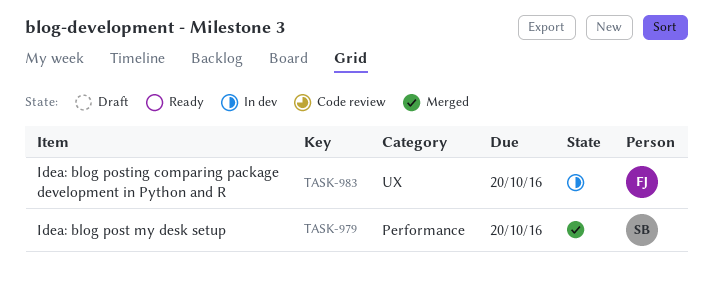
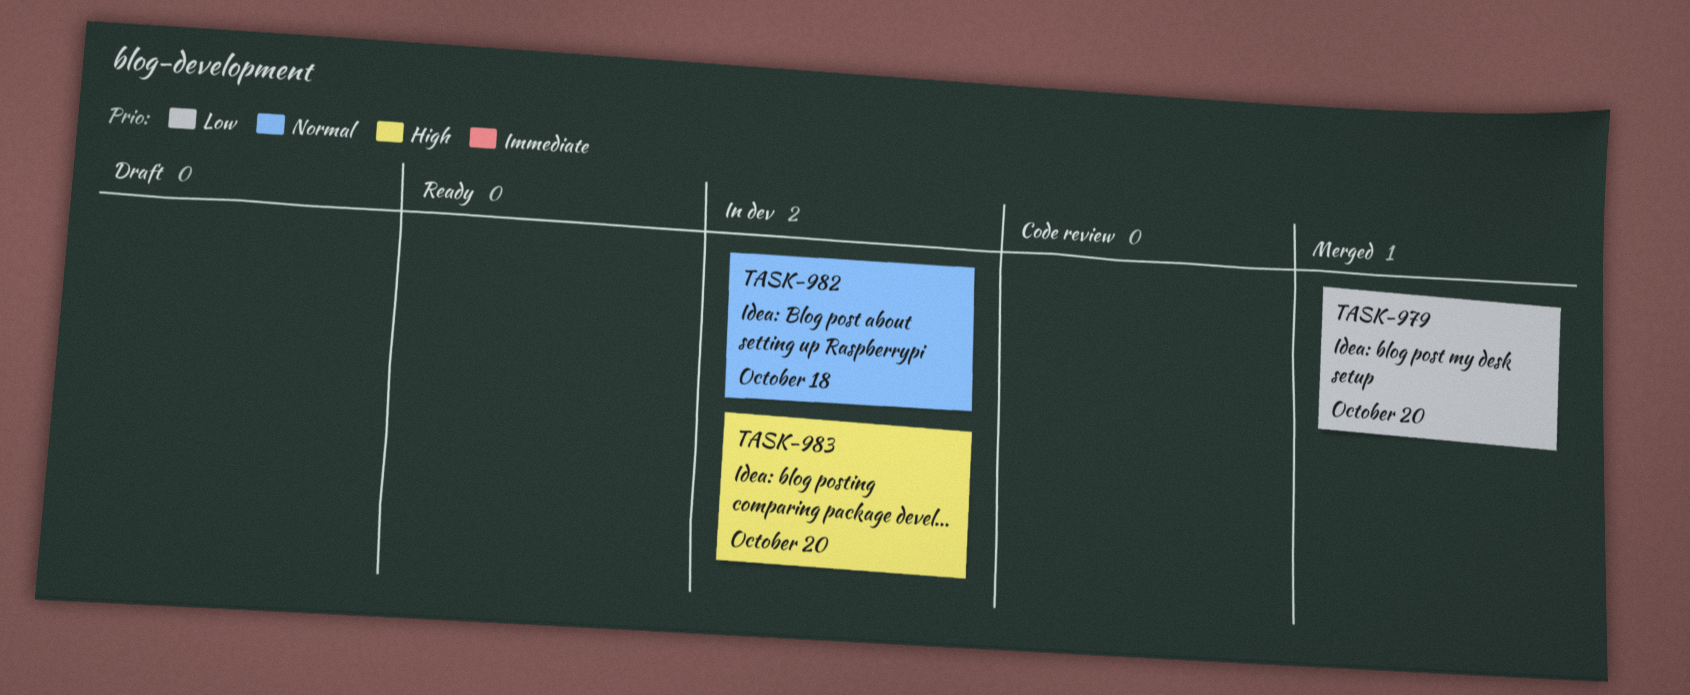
TASK-982: none -> present

